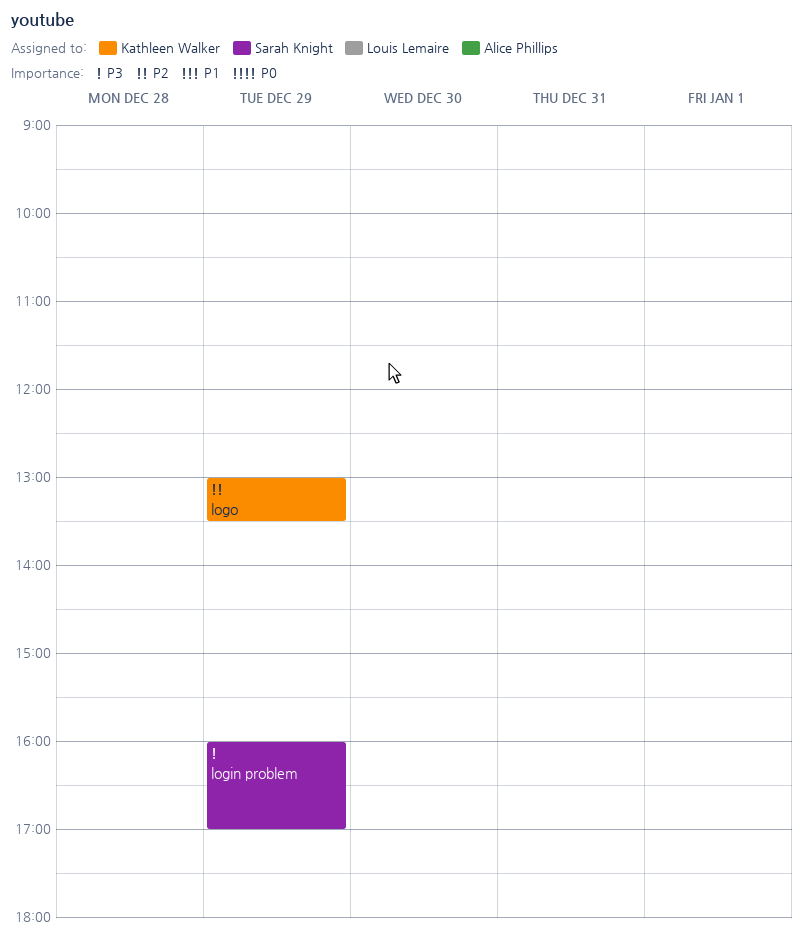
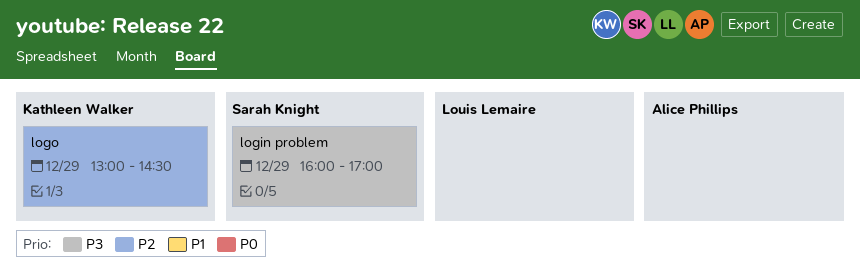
logo, ends: 13:30 -> 14:30

